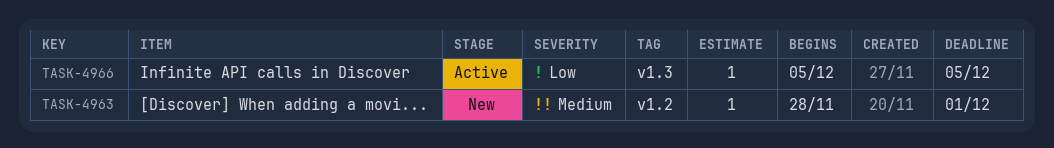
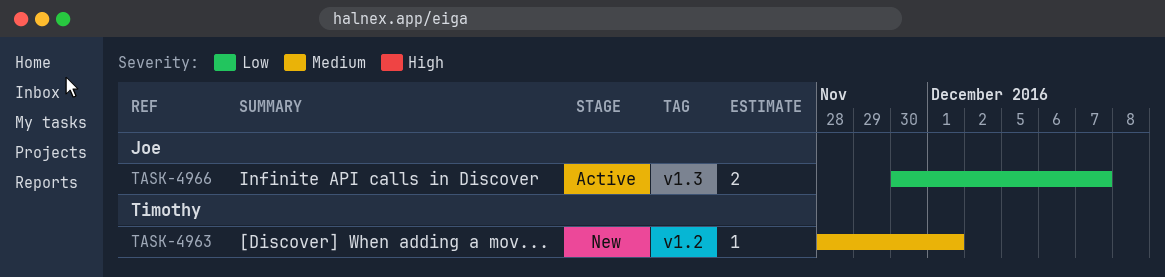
TASK-4966, estimate: 1 -> 2
TASK-4966, start: Dec 5 -> Nov 30
TASK-4966, due: Dec 5 -> Dec 7

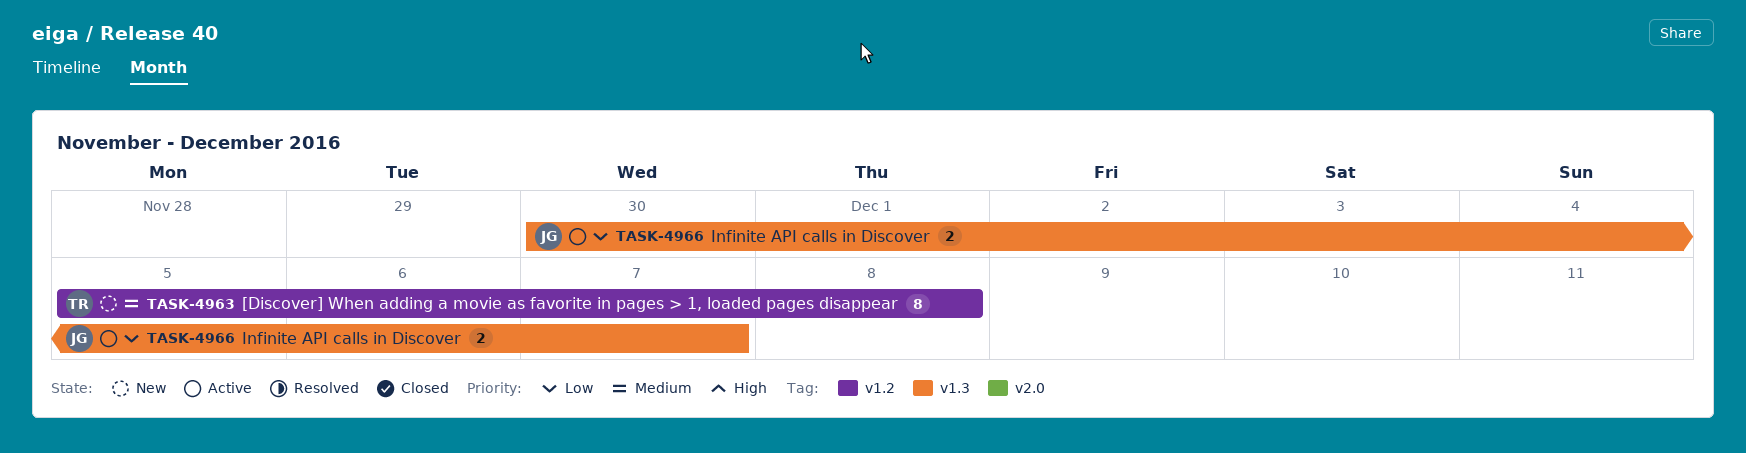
TASK-4963, estimate: 1 -> 8
TASK-4963, start: Nov 28 -> Dec 5
TASK-4963, due: Dec 1 -> Dec 8

